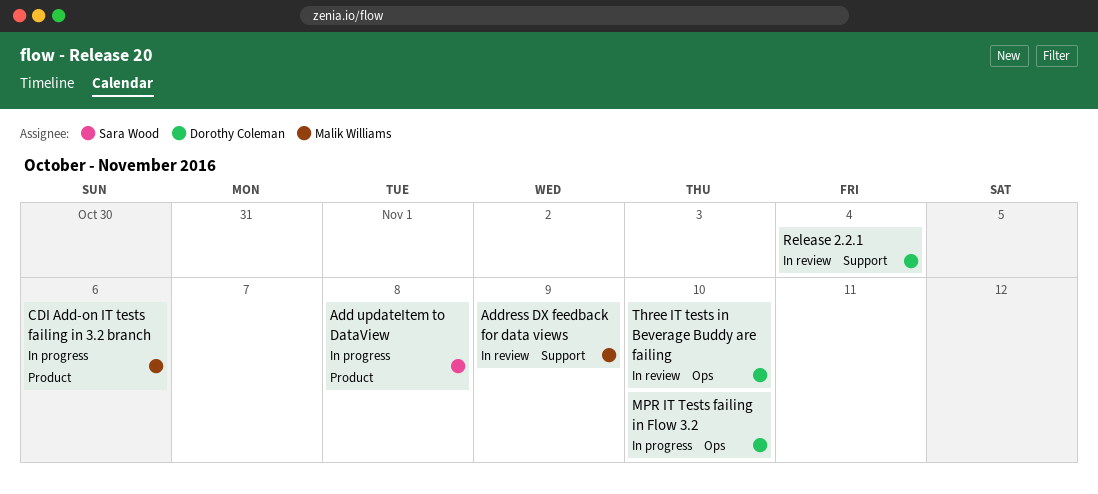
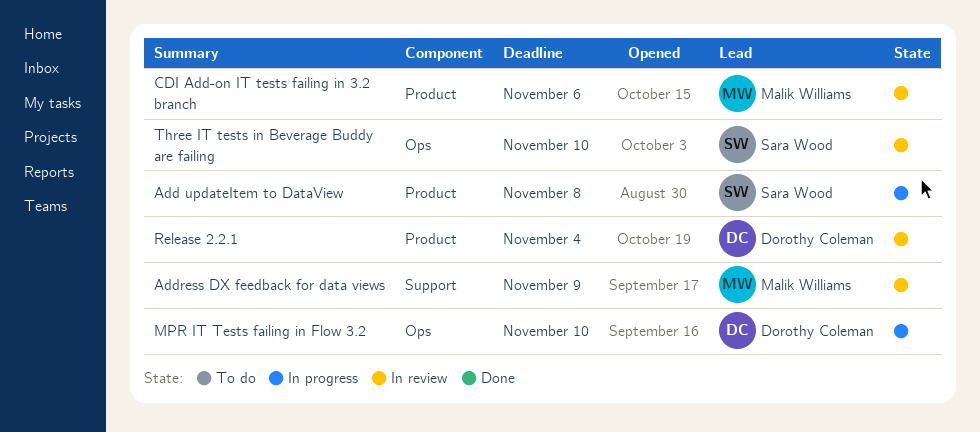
CDI Add-on IT tests failing in 3.2 branch, status: In progress -> In review
Release 2.2.1, label: Support -> Product
Three IT tests in Beverage Buddy are failing, owner: Dorothy Coleman -> Sara Wood

